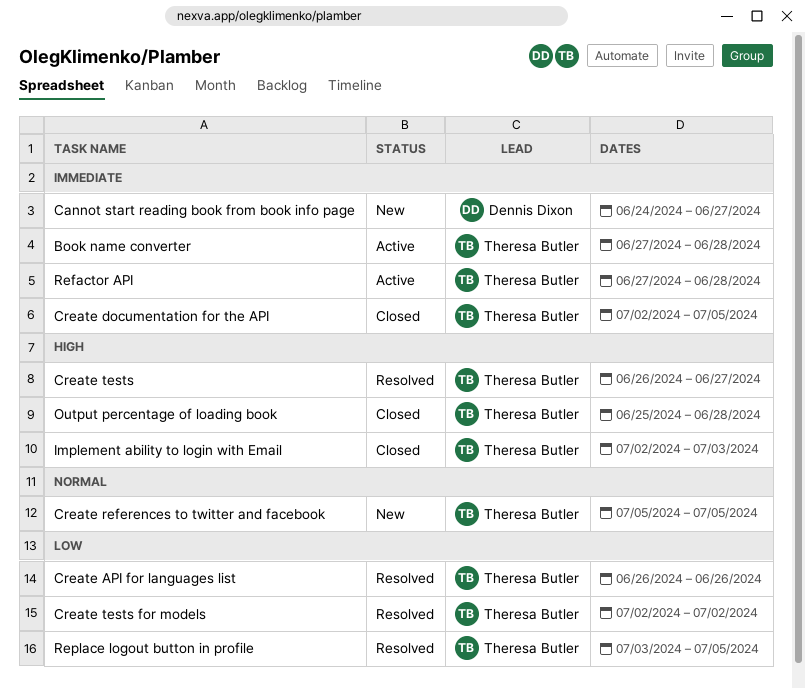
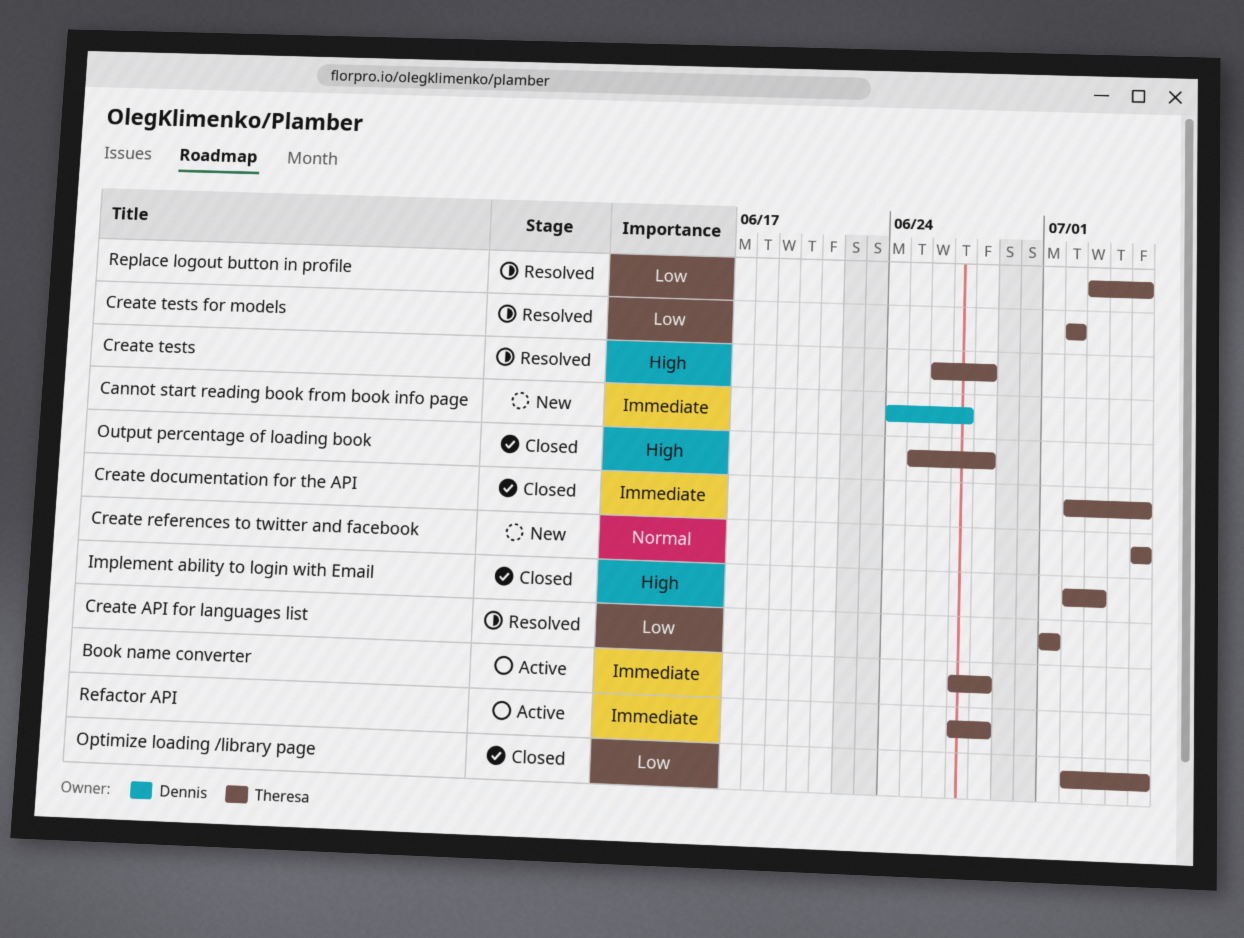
Create API for languages list, start: Jun 26 -> Jul 1
Create API for languages list, due: Jun 26 -> Jul 1
Create tests, due: Jun 27 -> Jun 28
Optimize loading /library page: none -> present

